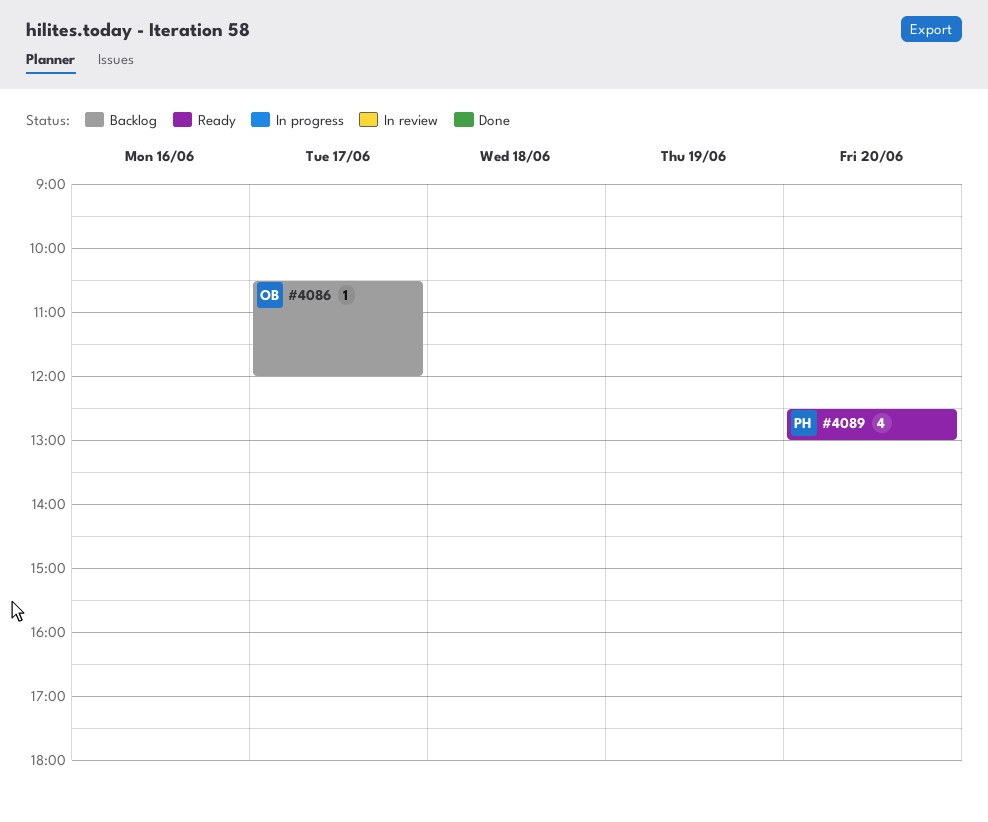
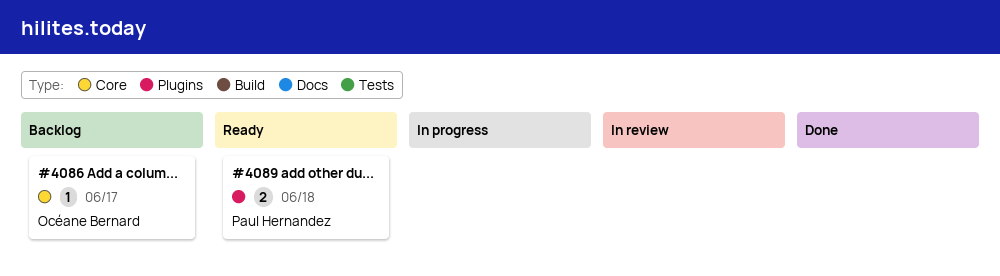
#4089, estimate: 4 -> 2
#4089, day: Jun 20 -> Jun 18

